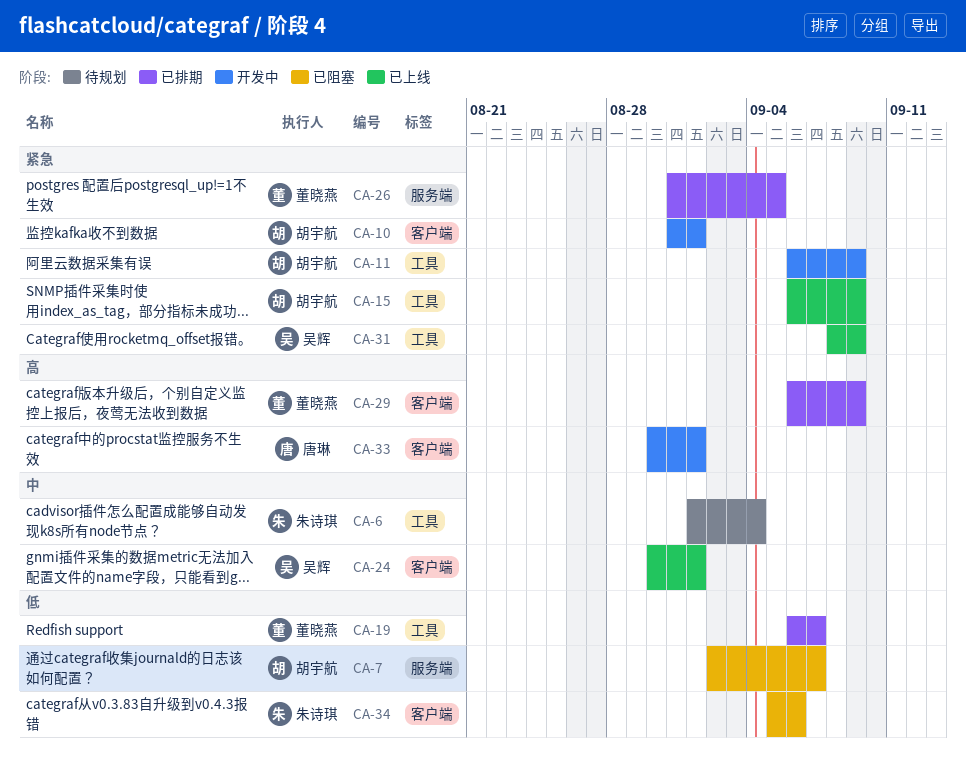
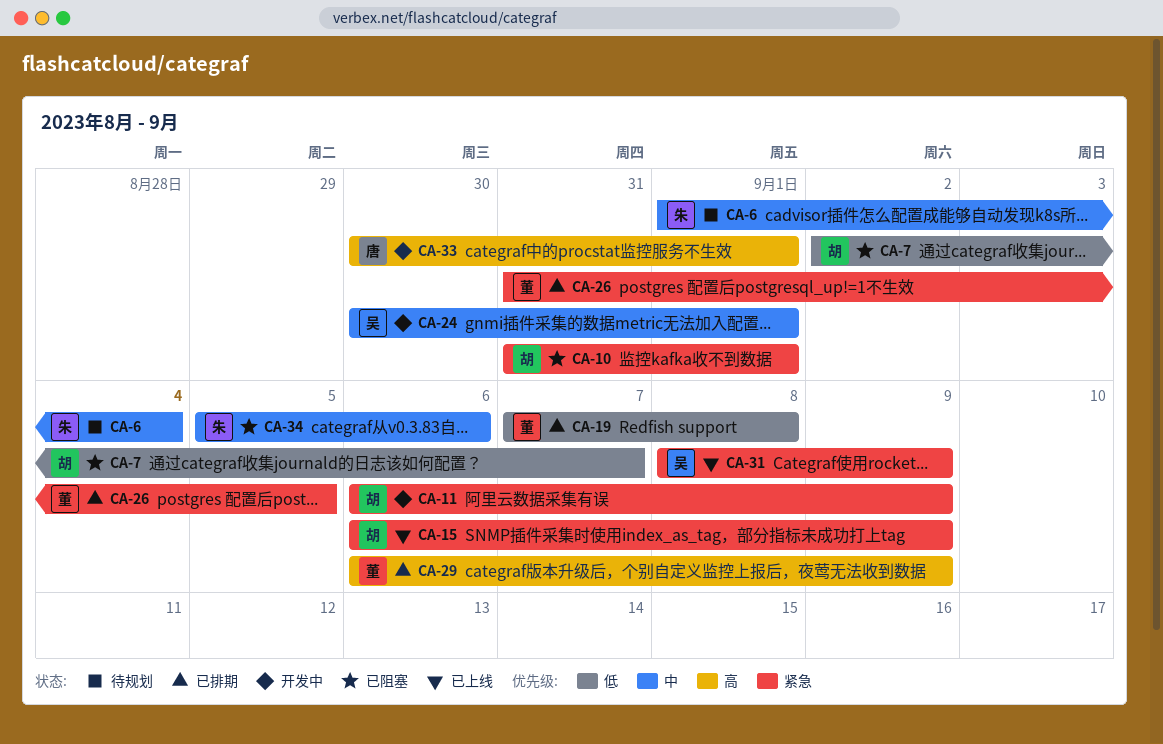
CA-10, status: 开发中 -> 已阻塞
CA-19, start: Sep 6 -> Sep 7
CA-19, due: Sep 7 -> Sep 8
CA-24, status: 已上线 -> 开发中
CA-34, priority: 低 -> 中

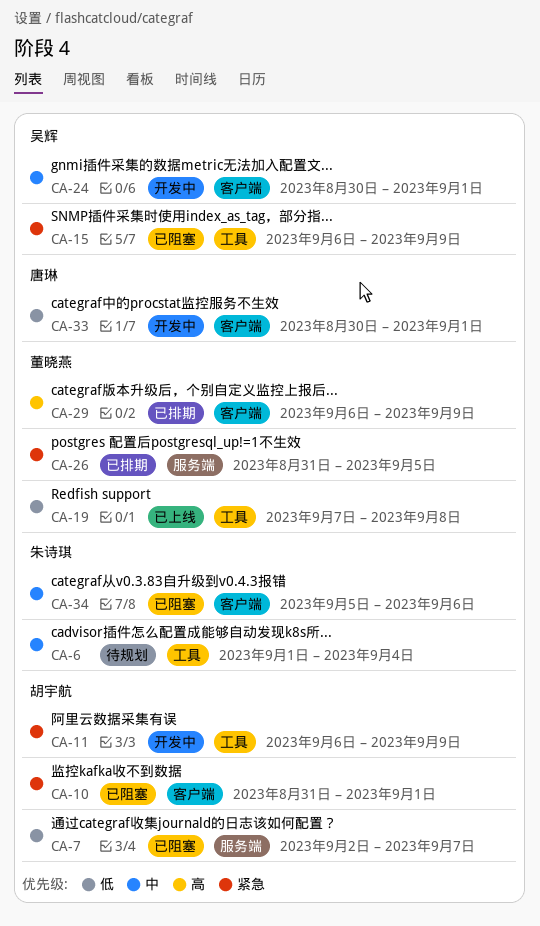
CA-15, status: 已上线 -> 已阻塞
CA-15, owner: 胡宇航 -> 吴辉
CA-19, status: 已排期 -> 已上线
CA-31: present -> none
CA-33, priority: 高 -> 低

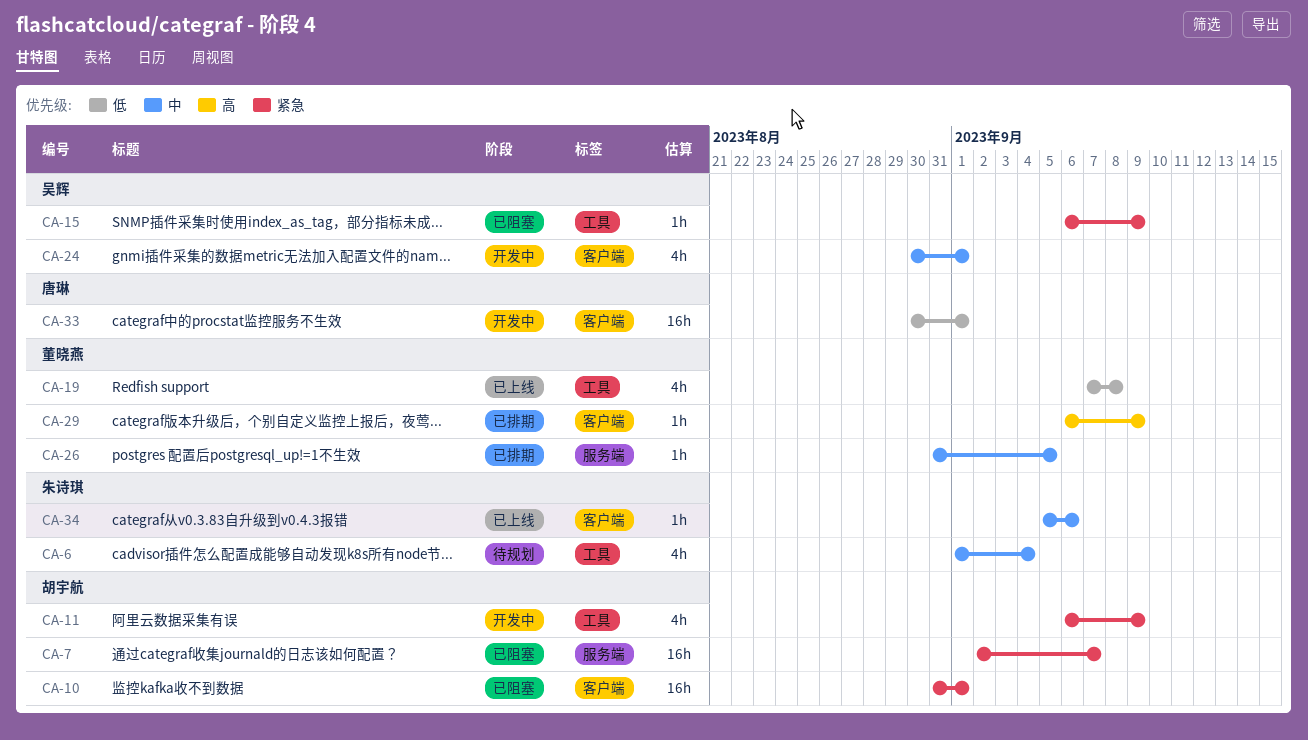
CA-7, priority: 低 -> 紧急
CA-26, priority: 紧急 -> 中
CA-34, status: 已阻塞 -> 已上线

